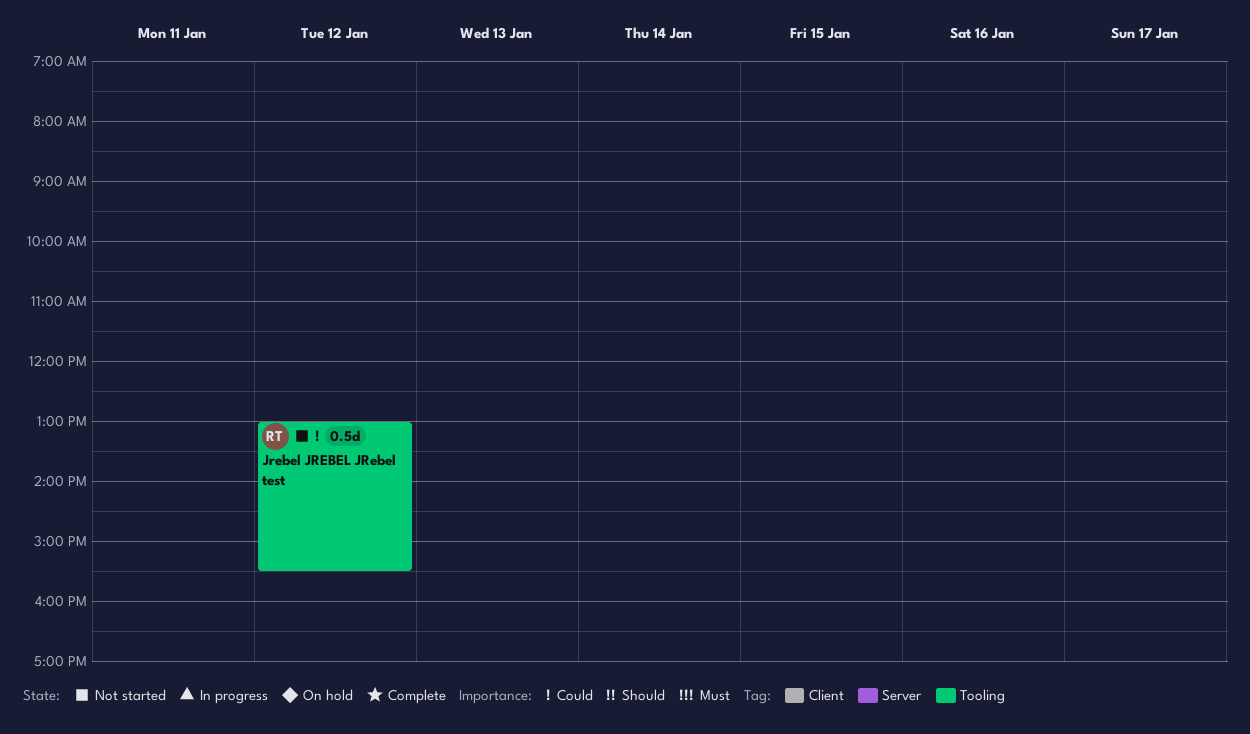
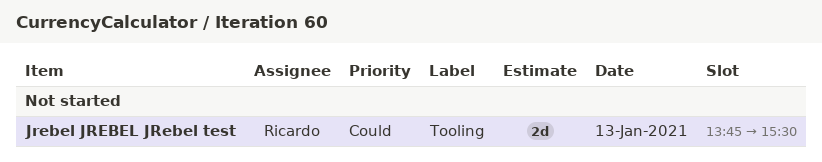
Jrebel JREBEL JRebel test, estimate: 0.5d -> 2d
Jrebel JREBEL JRebel test, day: Jan 12 -> Jan 13
Jrebel JREBEL JRebel test, begins: 13:00 -> 13:45

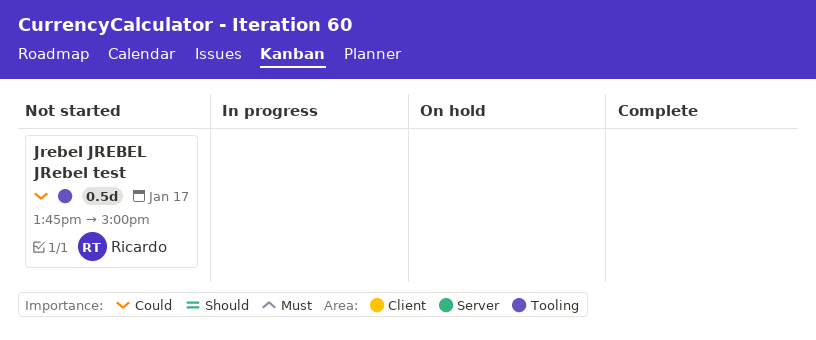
Jrebel JREBEL JRebel test, estimate: 2d -> 0.5d
Jrebel JREBEL JRebel test, day: Jan 13 -> Jan 17
Jrebel JREBEL JRebel test, ends: 15:30 -> 15:00

